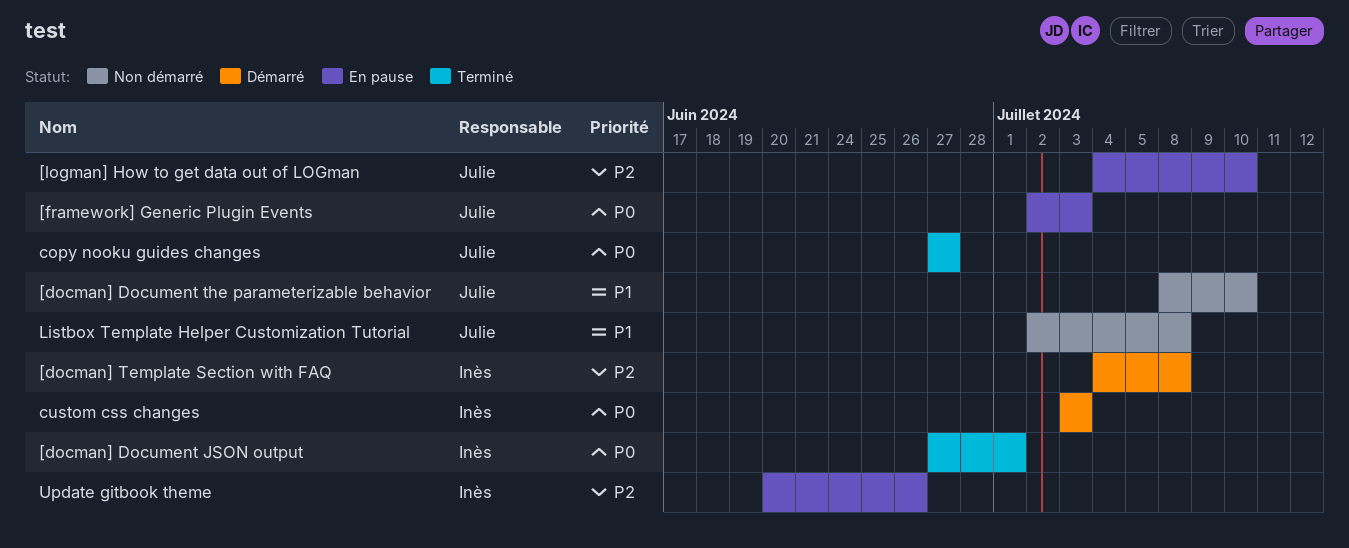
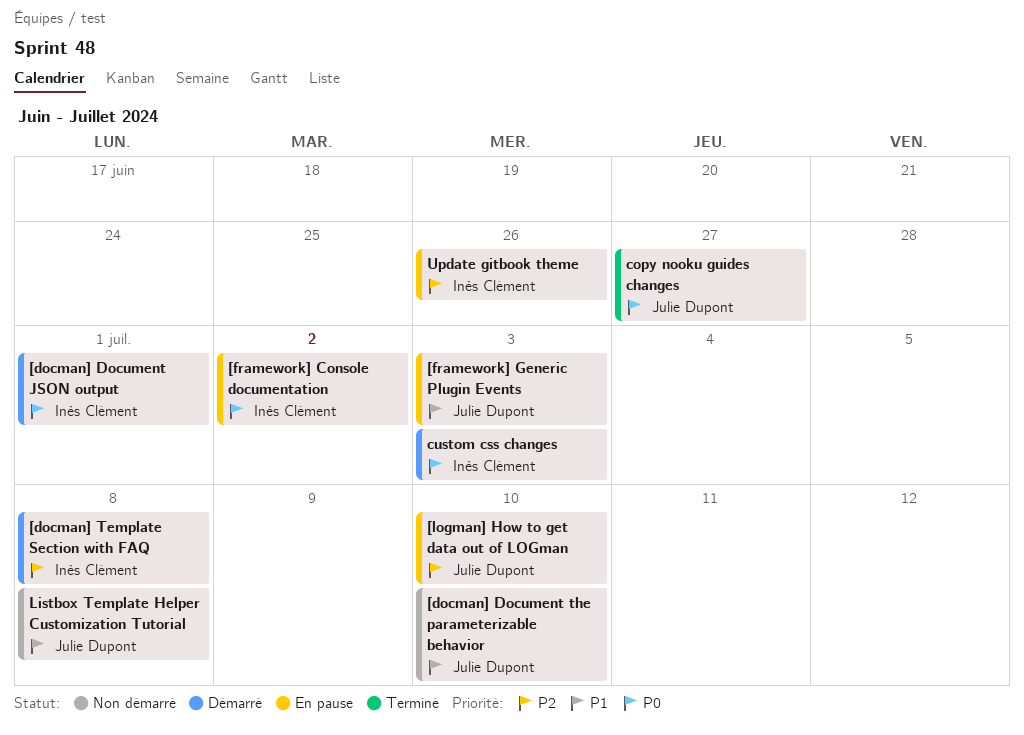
[docman] Document JSON output, status: Terminé -> Démarré
[framework] Console documentation: none -> present
[framework] Generic Plugin Events, priority: P0 -> P1

